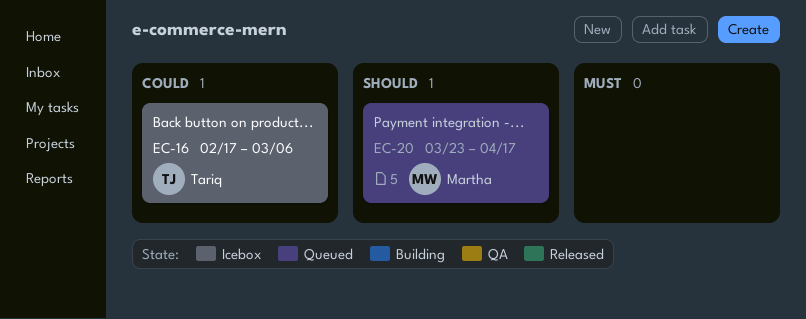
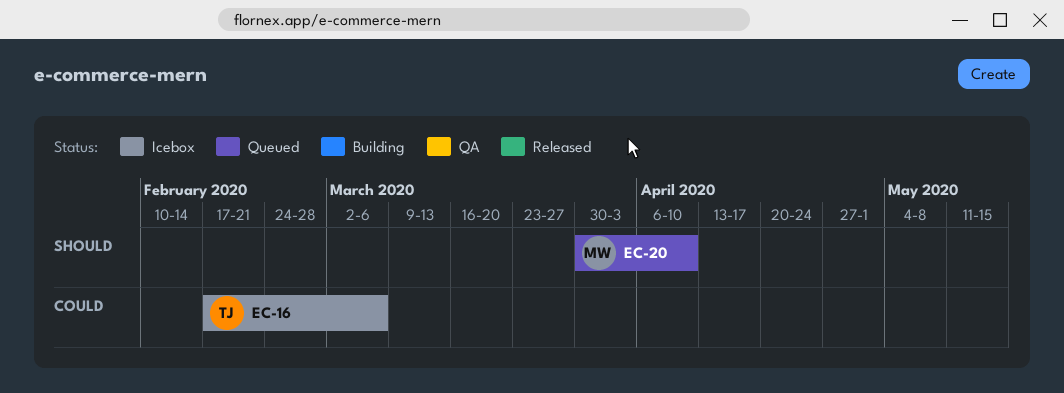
EC-20, start: Mar 23 -> Mar 30
EC-20, due: Apr 17 -> Apr 10

